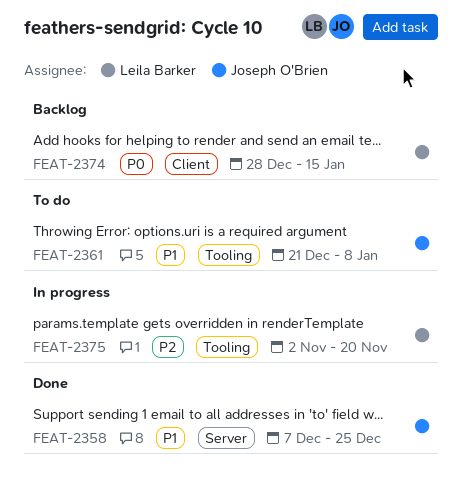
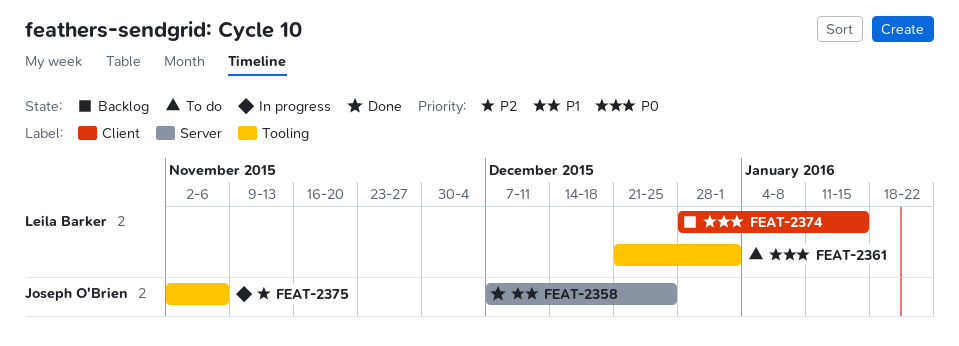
FEAT-2361, owner: Joseph O'Brien -> Leila Barker
FEAT-2361, priority: P1 -> P0
FEAT-2361, due: Jan 8 -> Jan 1
FEAT-2375, owner: Leila Barker -> Joseph O'Brien
FEAT-2375, due: Nov 20 -> Nov 6

